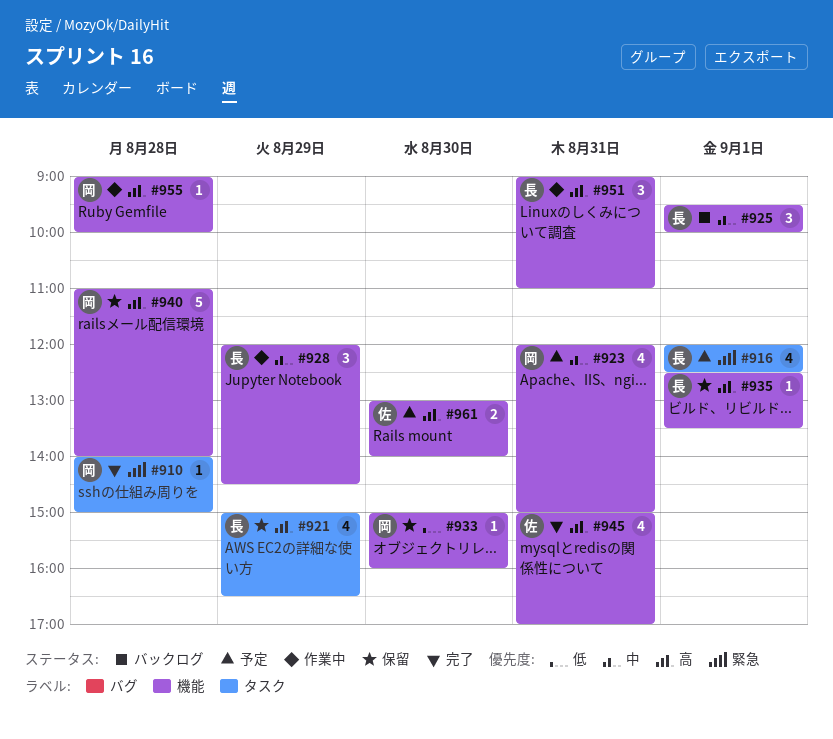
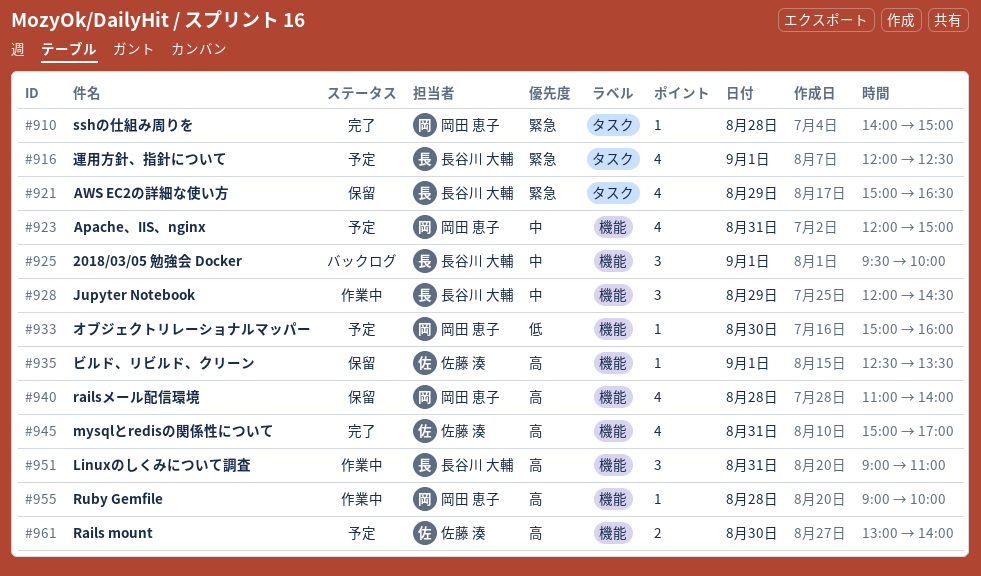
#921, priority: 高 -> 緊急
#933, status: 保留 -> 予定
#935, owner: 長谷川 大輔 -> 佐藤 湊
#940, estimate: 5 -> 4

